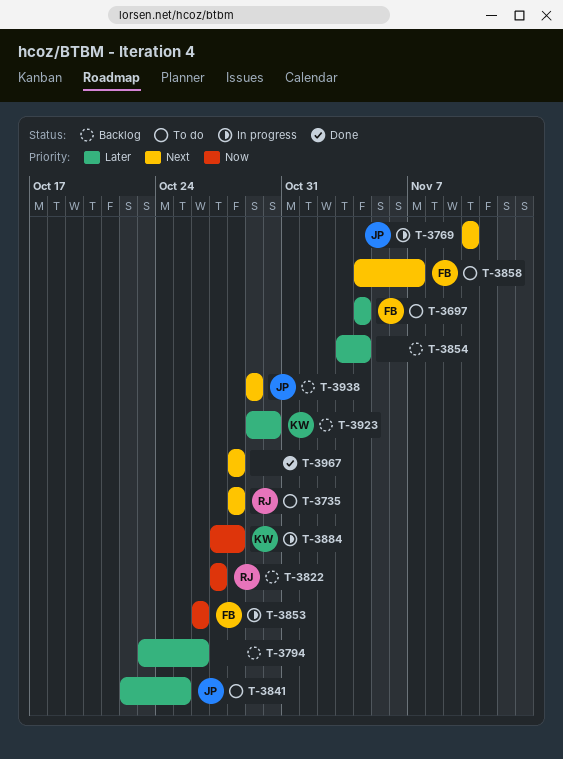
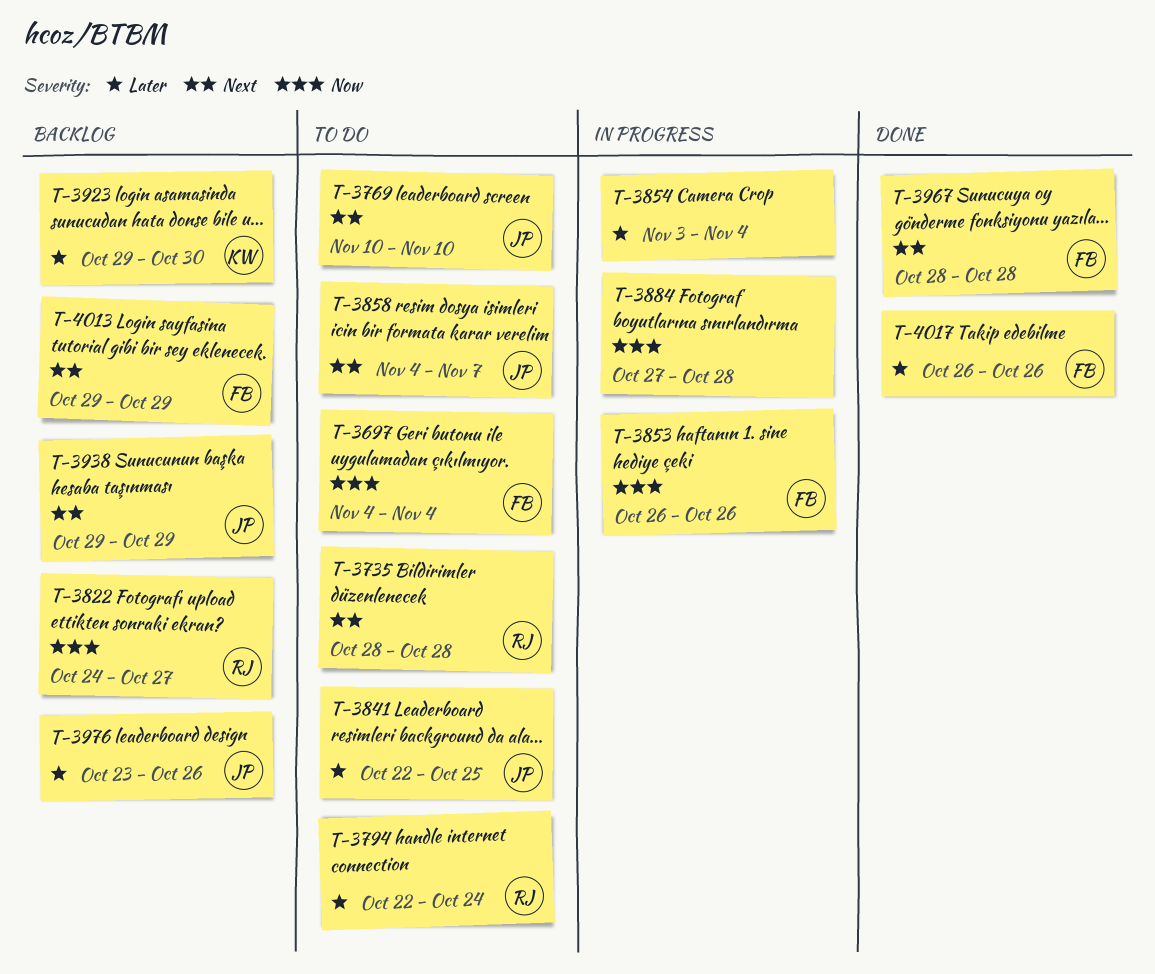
T-3697, priority: Later -> Now
T-3769, status: In progress -> To do
T-3794, status: Backlog -> To do
T-3794, owner: none -> RJ
T-3794, start: Oct 23 -> Oct 22
T-3794, due: Oct 26 -> Oct 24
T-3822, start: Oct 27 -> Oct 24
T-3854, status: Backlog -> In progress
T-3858, owner: FB -> JP
T-3884, owner: KW -> none
T-3967, owner: none -> FB
T-3976: none -> present
T-4013: none -> present
T-4017: none -> present

